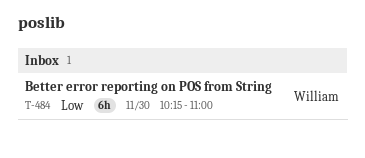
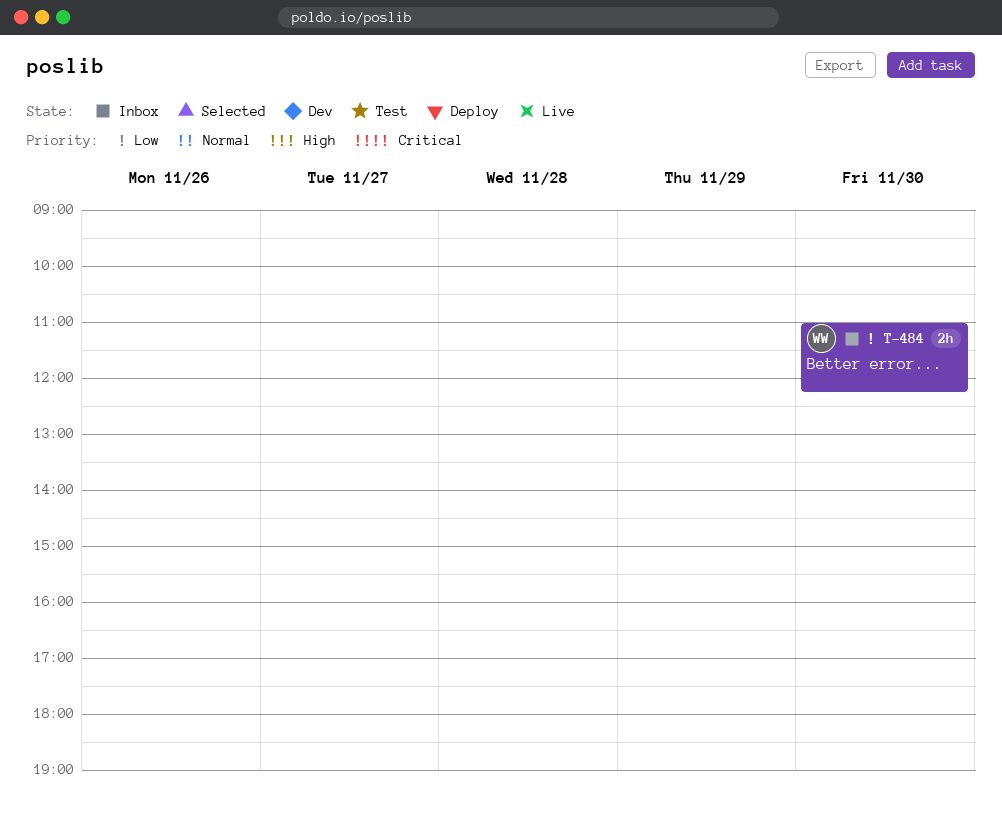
T-484, estimate: 6h -> 2h
T-484, begins: 10:15 -> 11:00
T-484, ends: 11:00 -> 12:15

